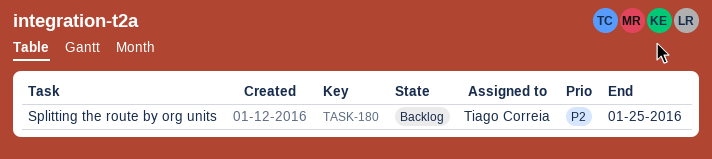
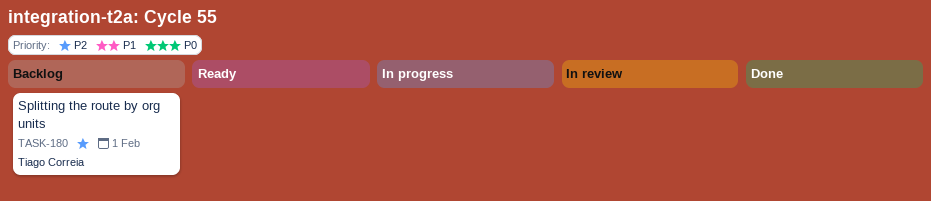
TASK-180, due: Jan 25 -> Feb 1

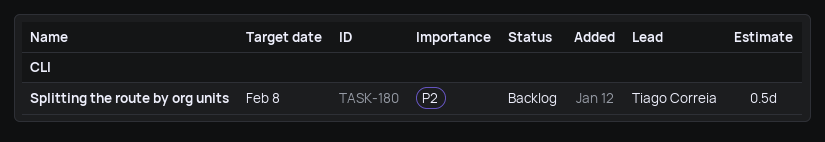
TASK-180, due: Feb 1 -> Feb 8

